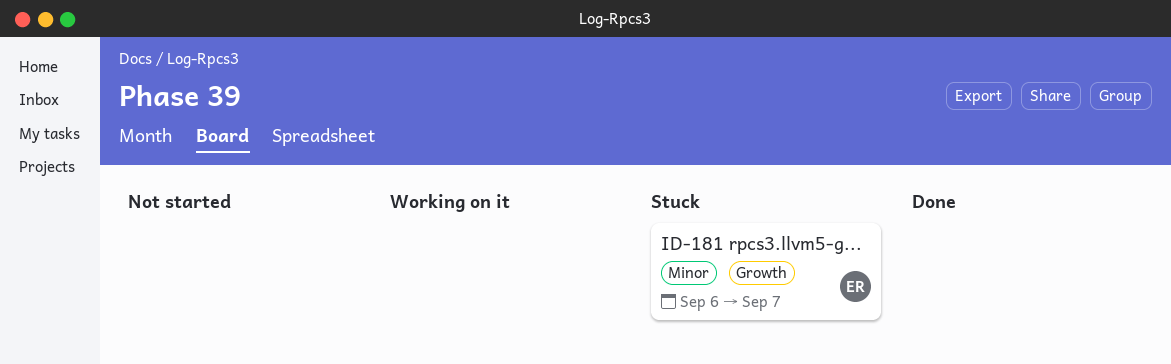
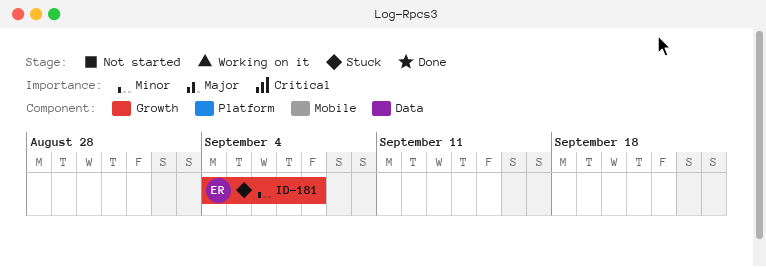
ID-181, start: Sep 6 -> Sep 4
ID-181, due: Sep 7 -> Sep 8

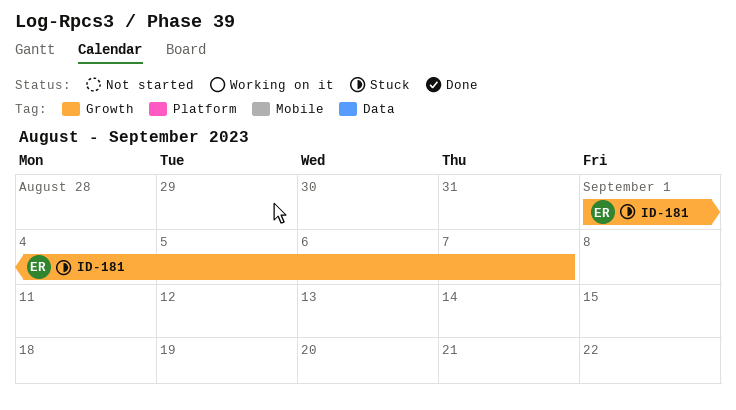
ID-181, start: Sep 4 -> Sep 1
ID-181, due: Sep 8 -> Sep 7

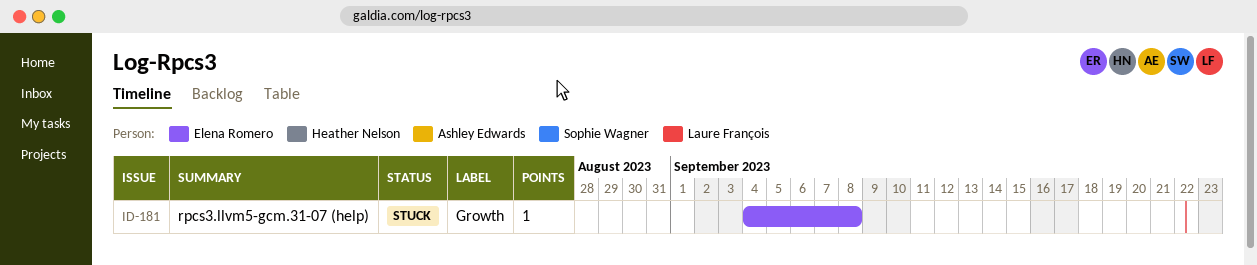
ID-181, start: Sep 1 -> Sep 4
ID-181, due: Sep 7 -> Sep 8

